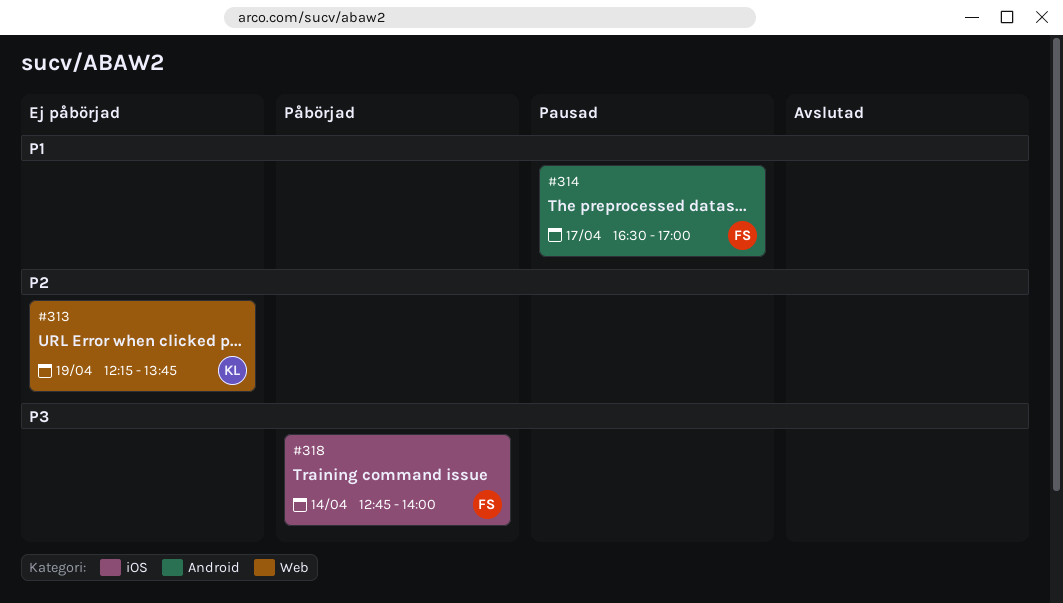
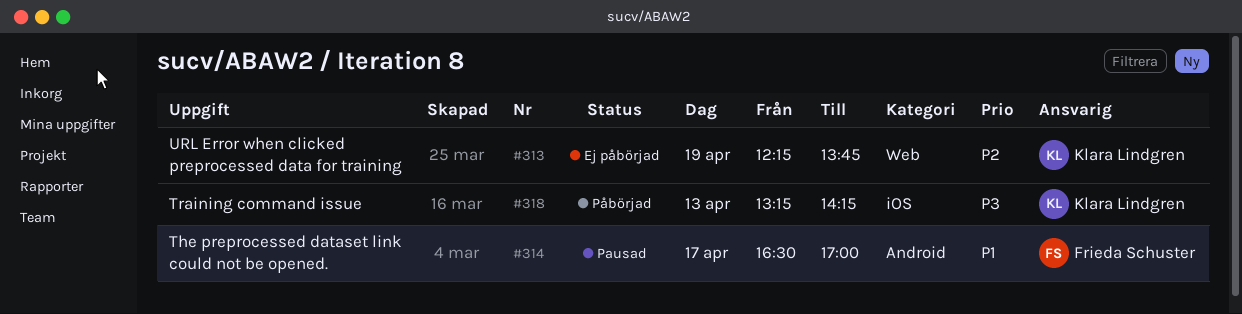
#318, owner: Frieda Schuster -> Klara Lindgren
#318, day: Apr 14 -> Apr 13
#318, begins: 12:45 -> 13:15
#318, ends: 14:00 -> 14:15

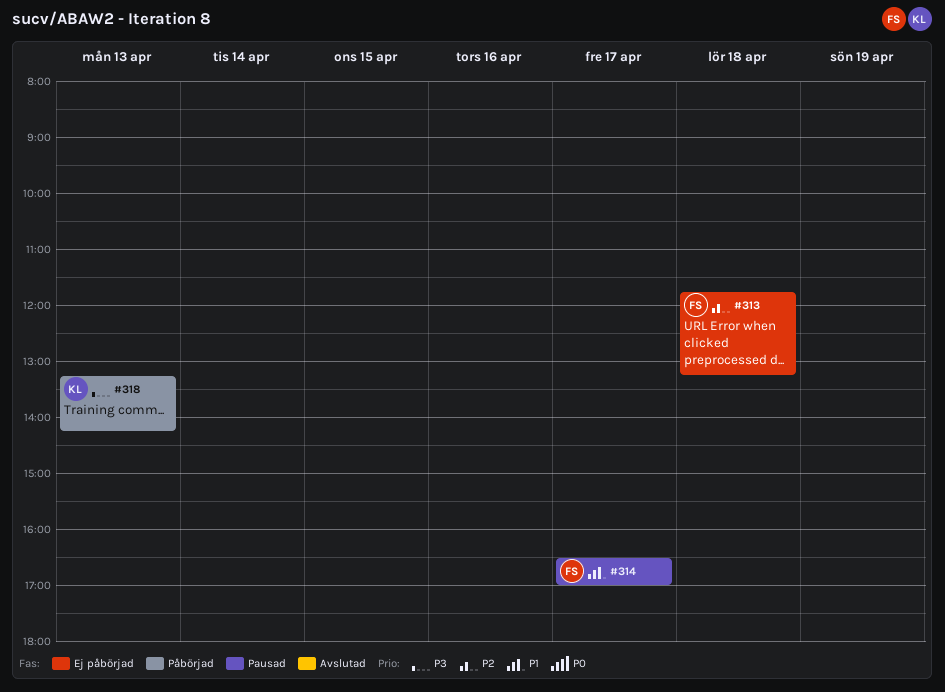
#313, owner: Klara Lindgren -> Frieda Schuster
#313, day: Apr 19 -> Apr 18
#313, begins: 12:15 -> 11:45
#313, ends: 13:45 -> 13:15

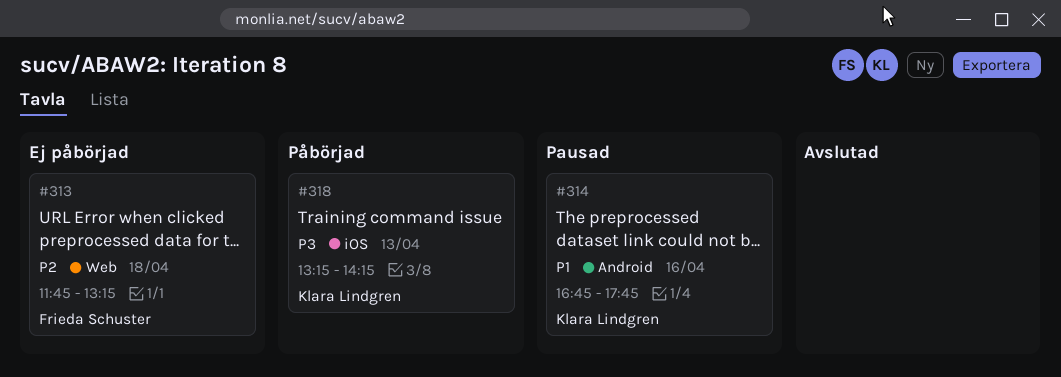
#314, owner: Frieda Schuster -> Klara Lindgren
#314, day: Apr 17 -> Apr 16
#314, begins: 16:30 -> 16:45
#314, ends: 17:00 -> 17:45

